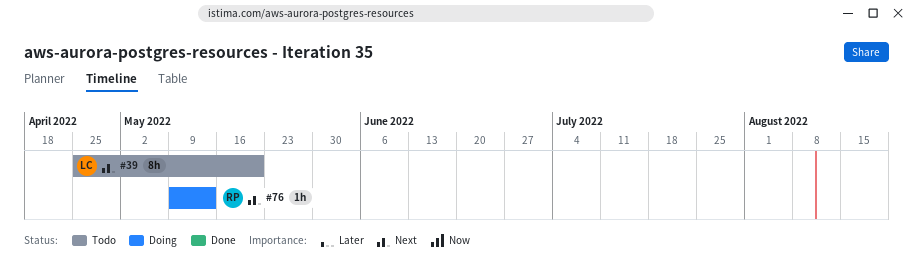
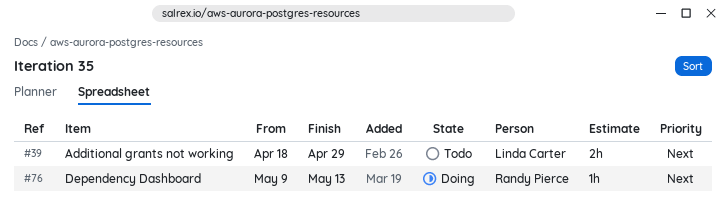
#39, estimate: 8h -> 2h
#39, start: Apr 25 -> Apr 18
#39, due: May 20 -> Apr 29

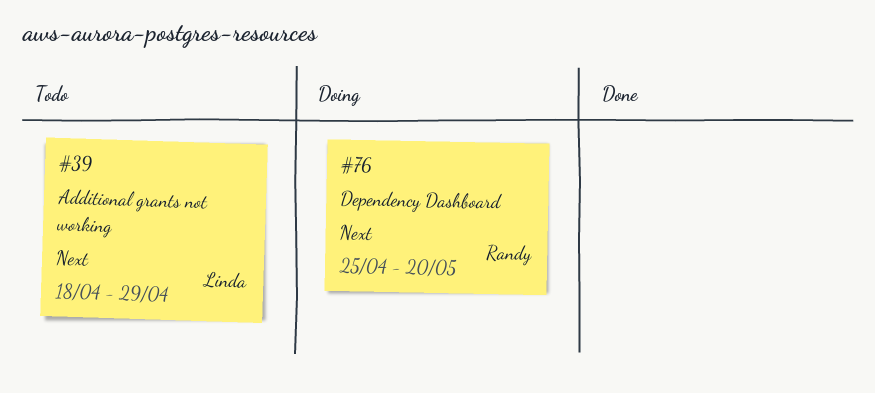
#76, start: May 9 -> Apr 25
#76, due: May 13 -> May 20

